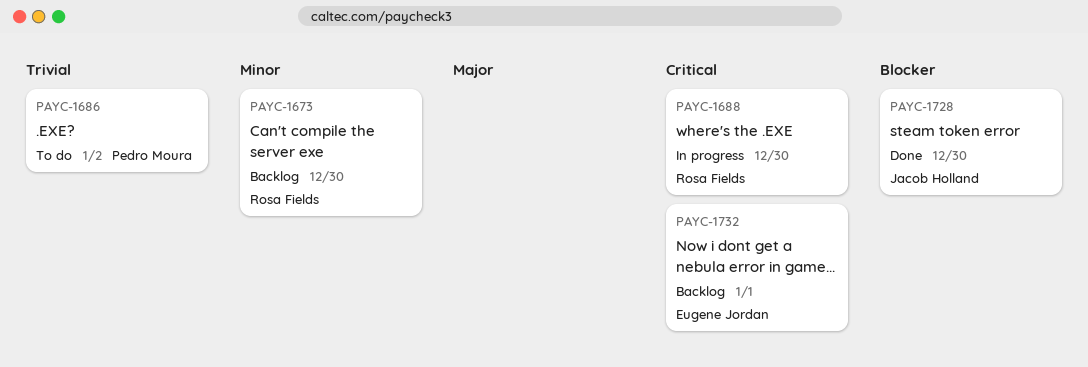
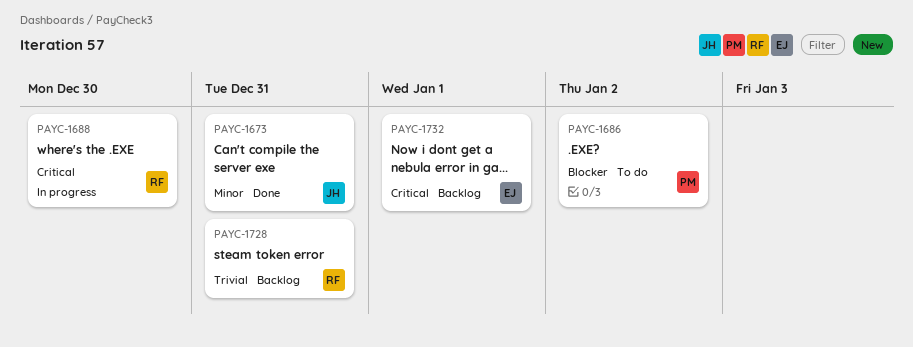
PAYC-1673, status: Backlog -> Done
PAYC-1673, owner: Rosa Fields -> Jacob Holland
PAYC-1673, due: Dec 30 -> Dec 31
PAYC-1686, priority: Trivial -> Blocker
PAYC-1728, status: Done -> Backlog
PAYC-1728, owner: Jacob Holland -> Rosa Fields
PAYC-1728, priority: Blocker -> Trivial
PAYC-1728, due: Dec 30 -> Dec 31

